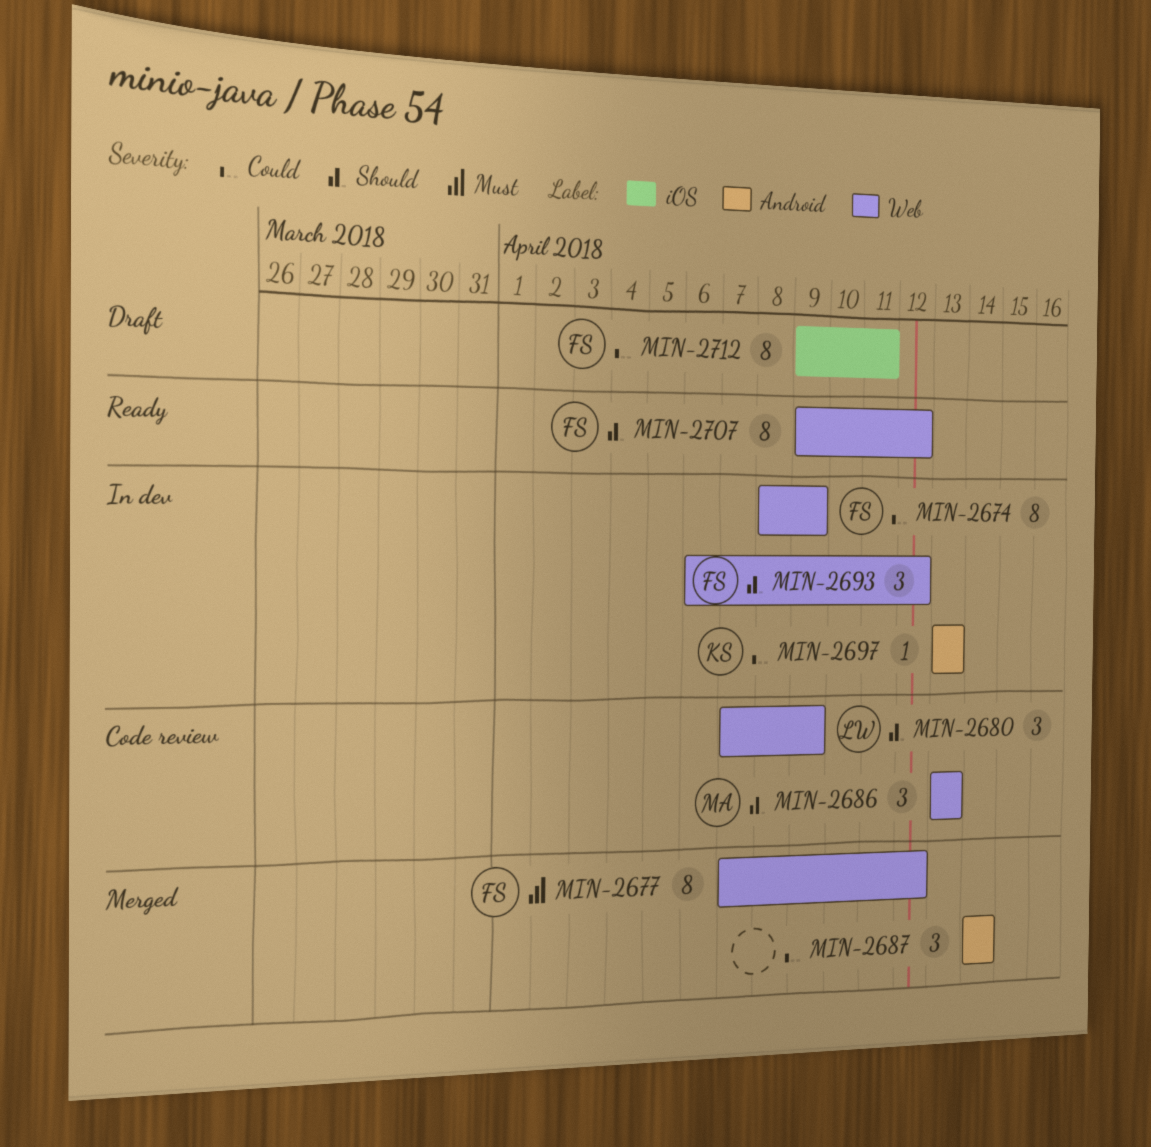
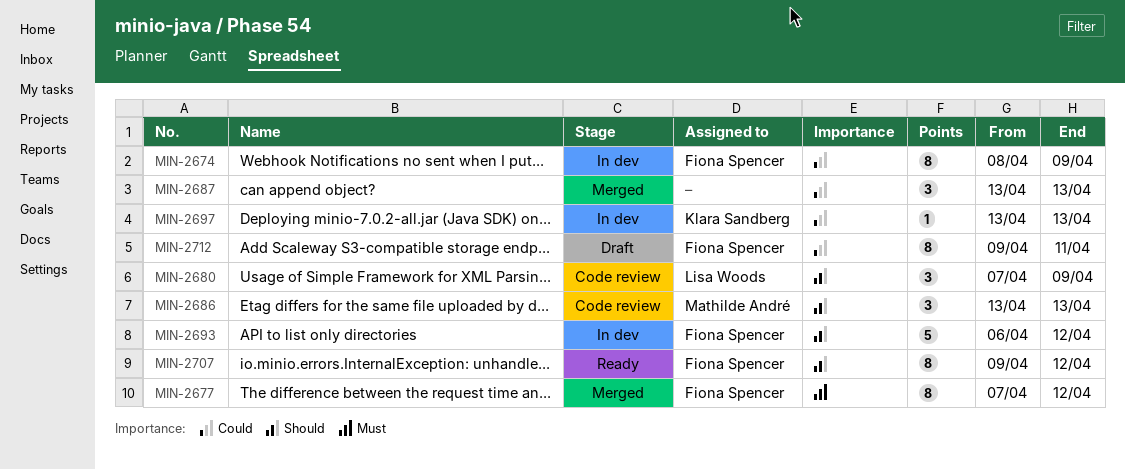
MIN-2687, start: Apr 14 -> Apr 13
MIN-2687, due: Apr 14 -> Apr 13
MIN-2693, estimate: 3 -> 5

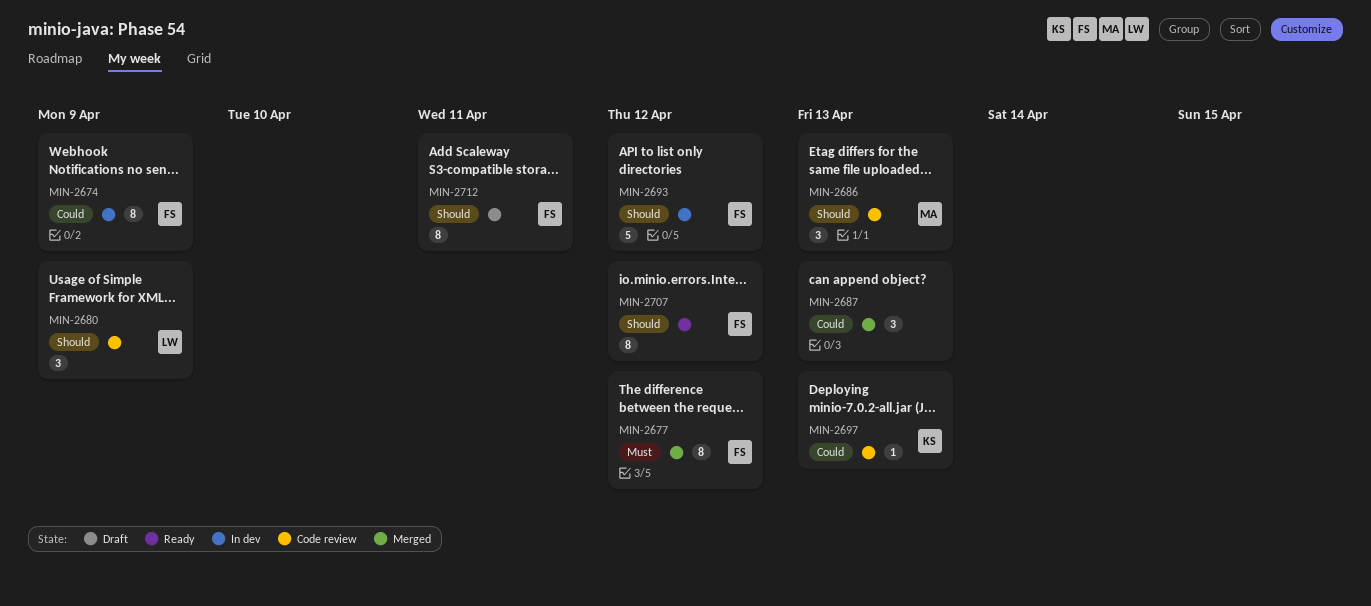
MIN-2697, status: In dev -> Code review
MIN-2712, priority: Could -> Should

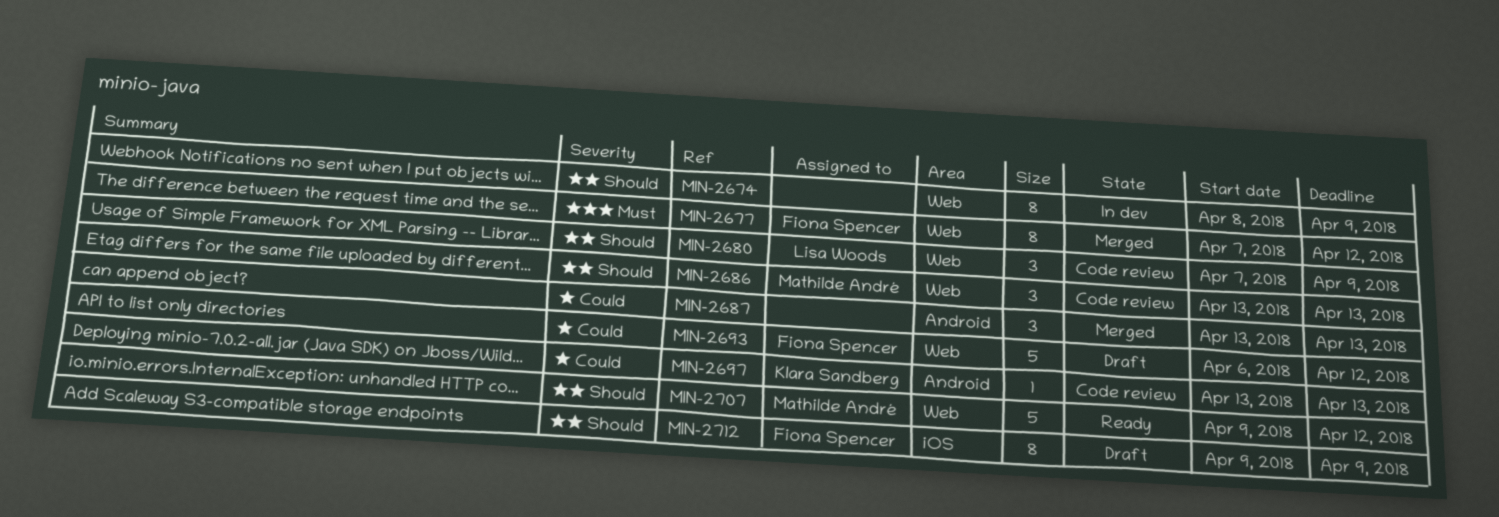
MIN-2674, owner: Fiona Spencer -> none
MIN-2674, priority: Could -> Should
MIN-2693, status: In dev -> Draft
MIN-2693, priority: Should -> Could
MIN-2707, owner: Fiona Spencer -> Mathilde André
MIN-2707, estimate: 8 -> 5
MIN-2712, due: Apr 11 -> Apr 9

